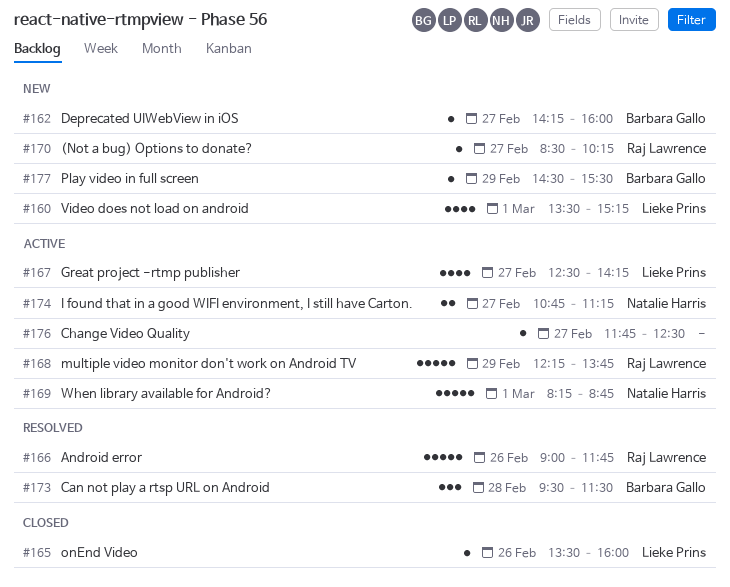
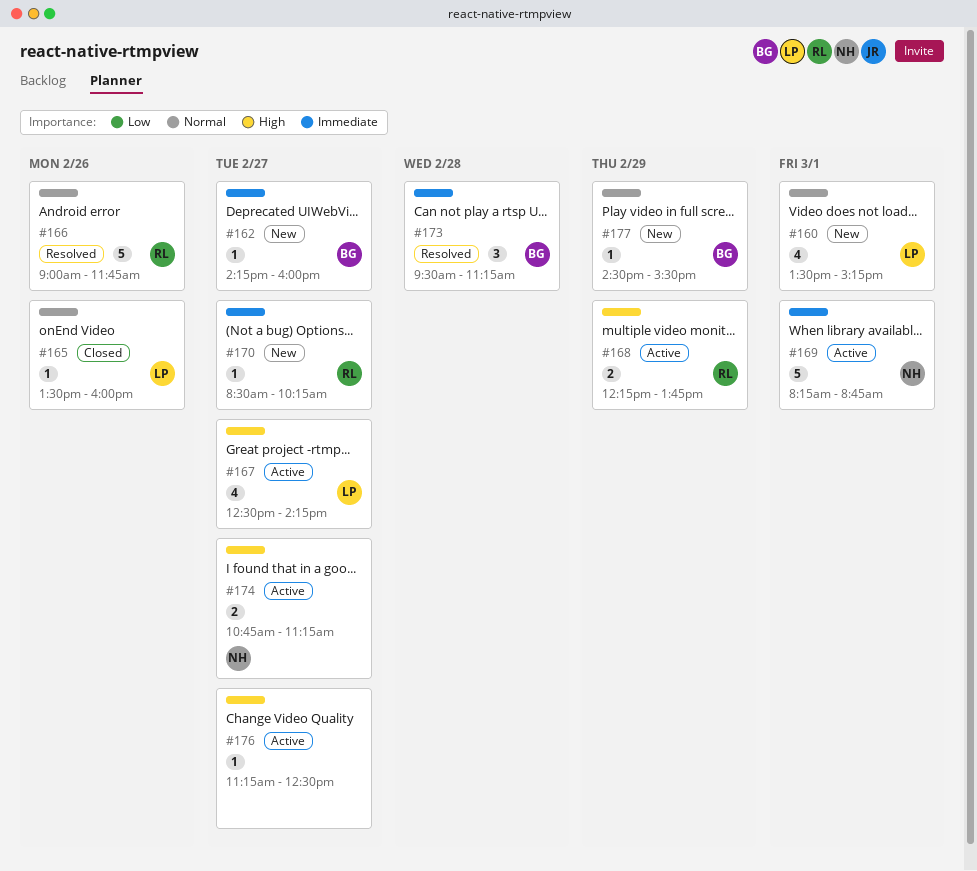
#168, estimate: 5 -> 2
#173, ends: 11:30 -> 11:15
#176, begins: 11:45 -> 11:15

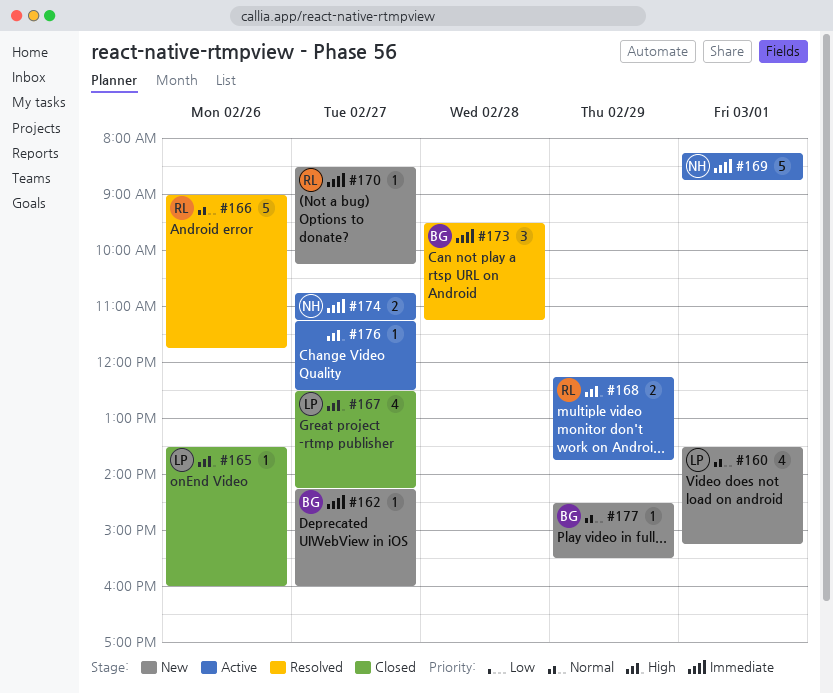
#165, priority: Normal -> High
#167, status: Active -> Closed
#174, priority: High -> Immediate

